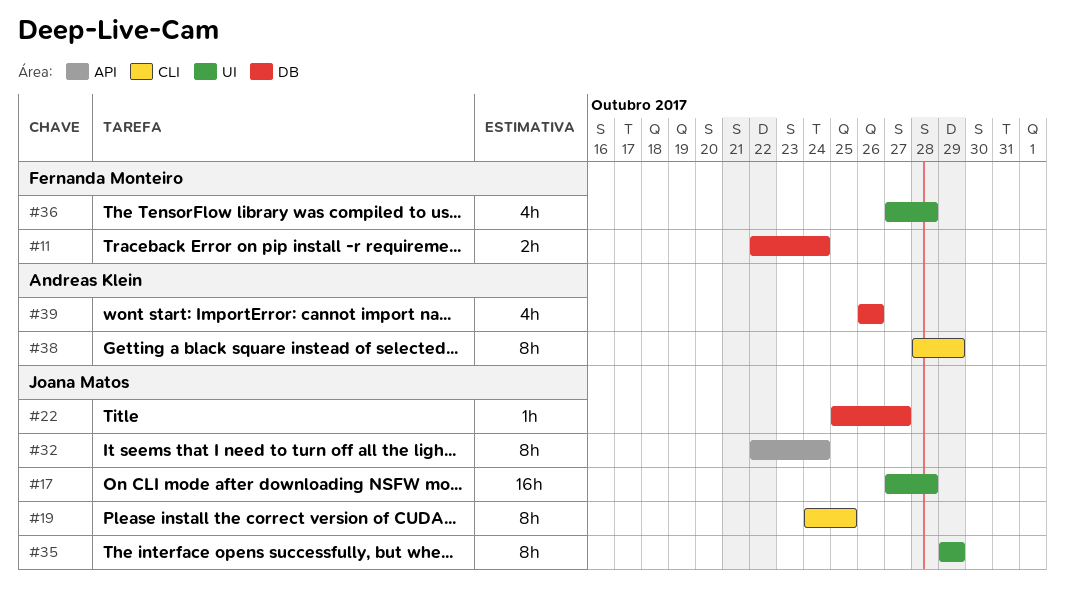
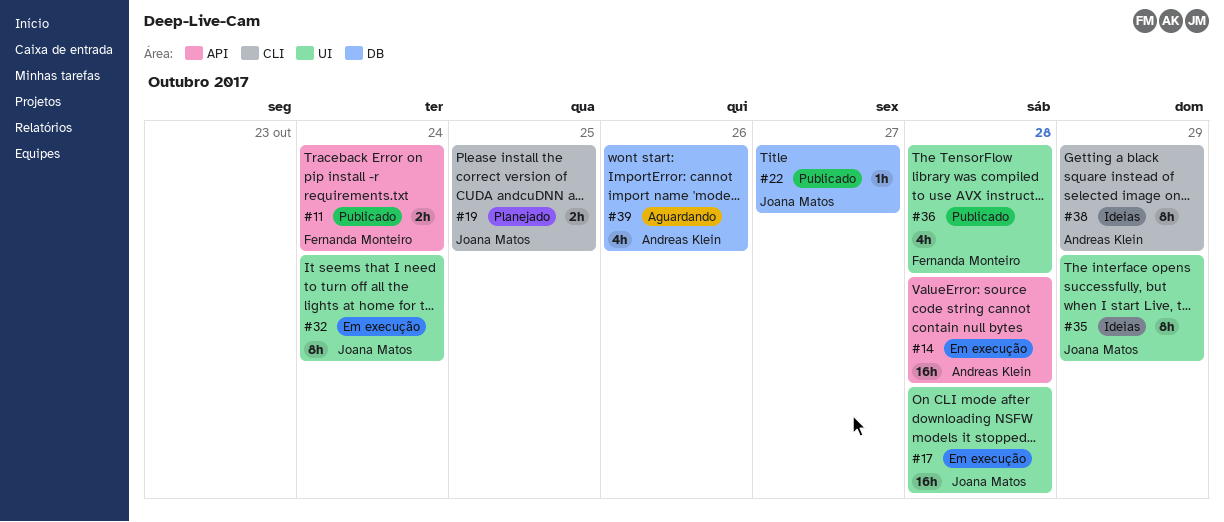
#11, label: DB -> API
#14: none -> present
#19, estimate: 8h -> 2h
#32, label: API -> UI

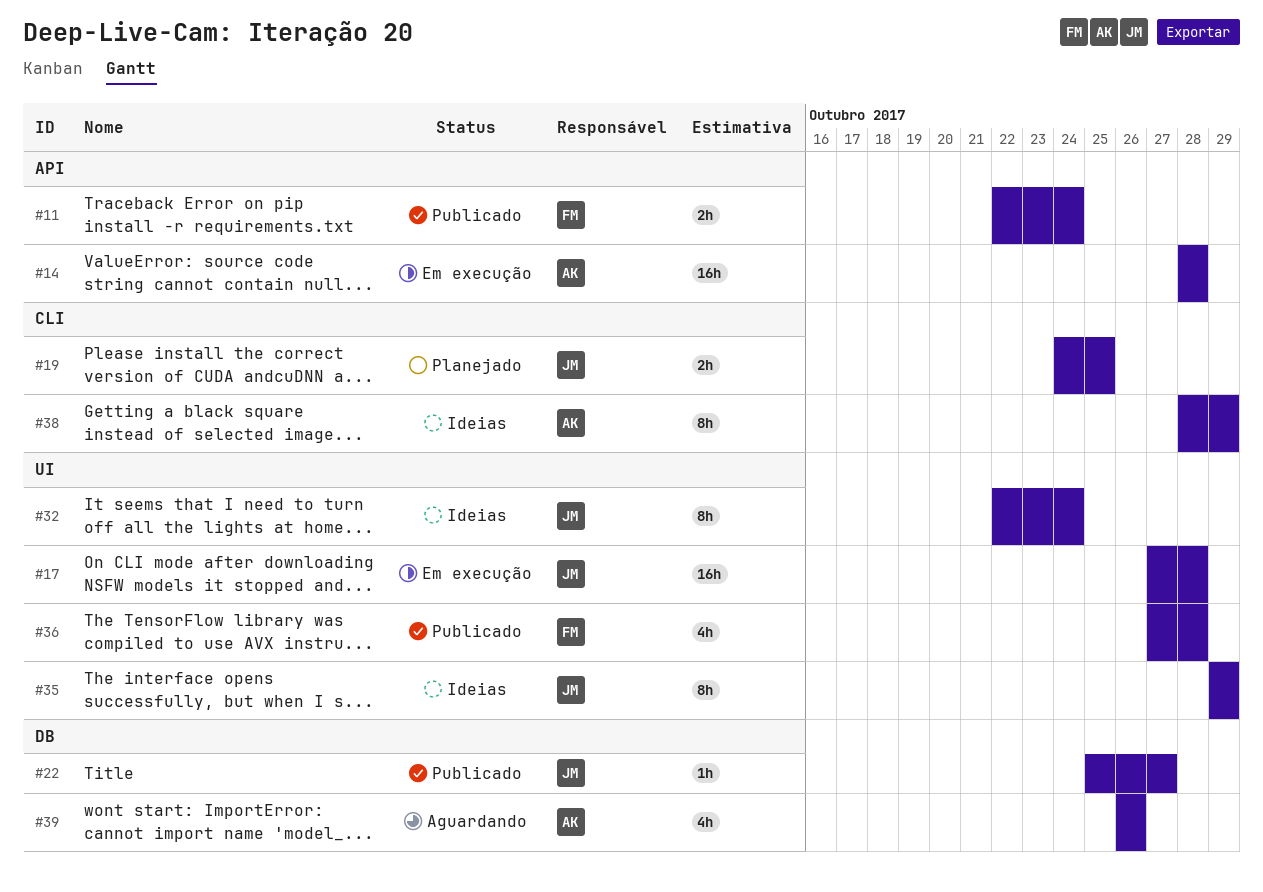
#32, status: Em execução -> Ideias

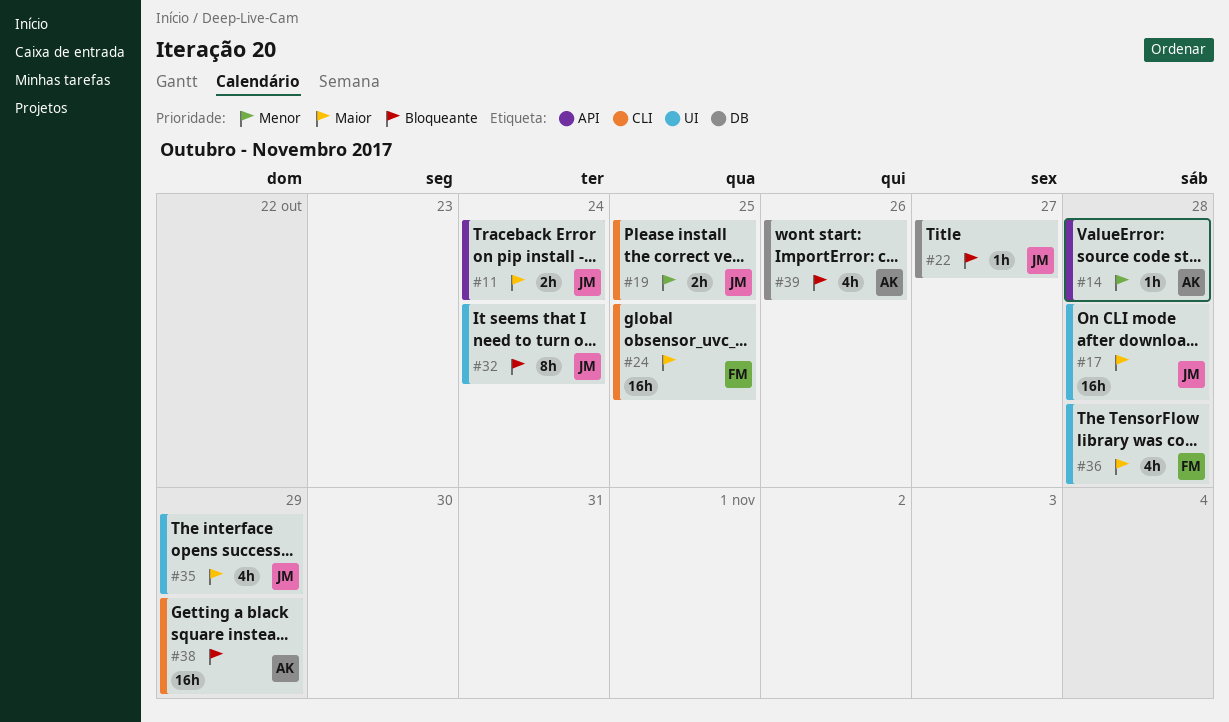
#11, owner: FM -> JM
#14, estimate: 16h -> 1h
#24: none -> present
#35, estimate: 8h -> 4h
#38, estimate: 8h -> 16h

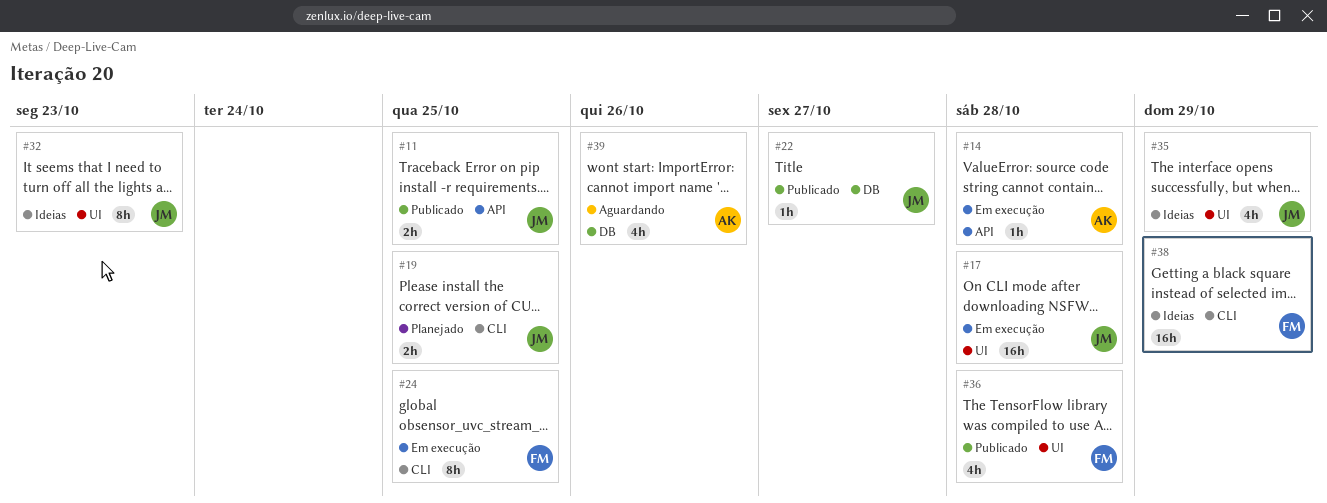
#11, due: Oct 24 -> Oct 25
#24, estimate: 16h -> 8h
#32, due: Oct 24 -> Oct 23
#38, owner: AK -> FM

